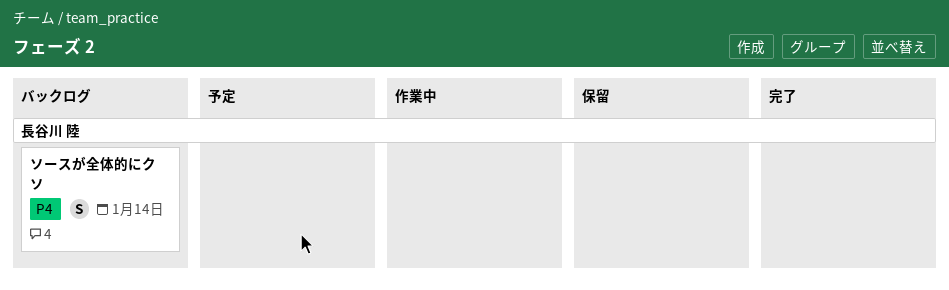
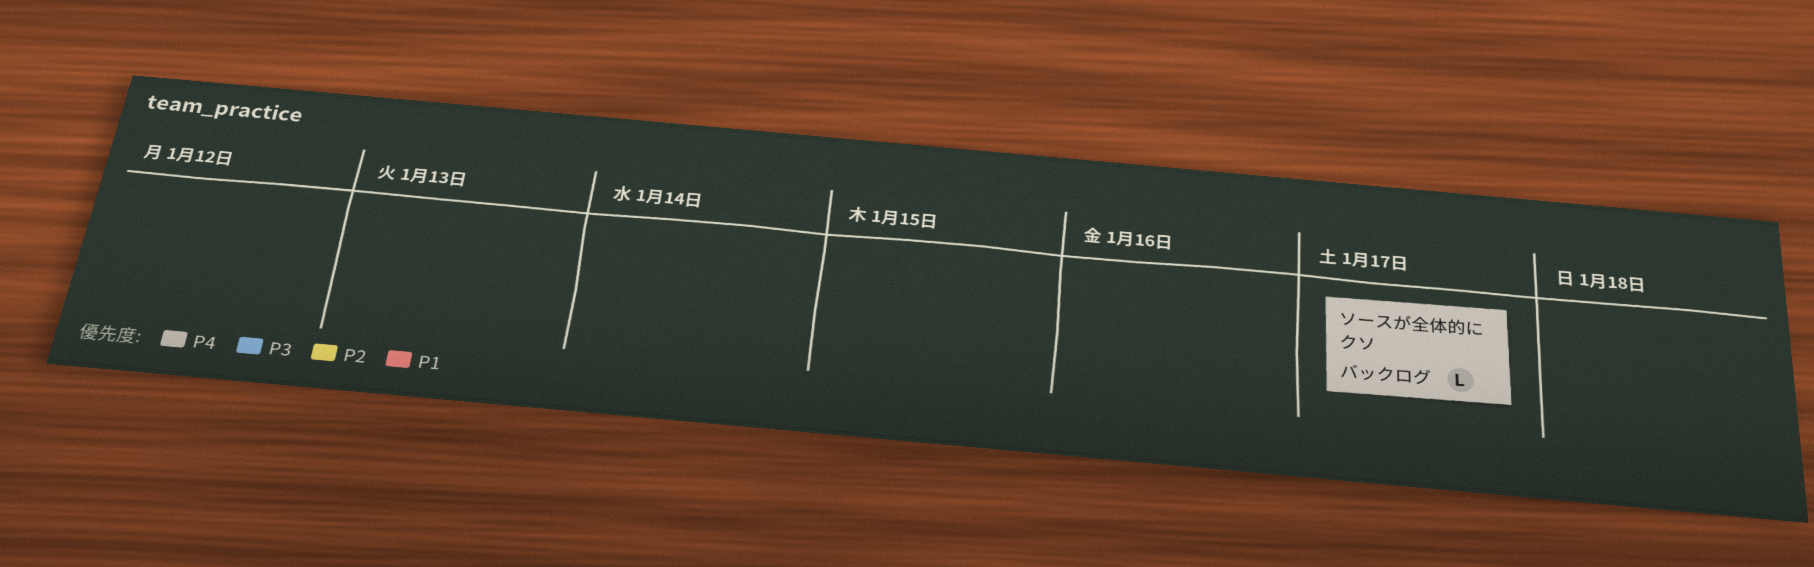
ソースが全体的にクソ, estimate: S -> L
ソースが全体的にクソ, due: Jan 14 -> Jan 17

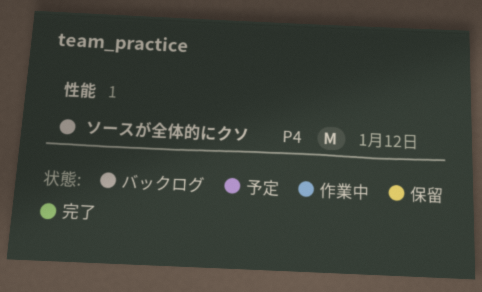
ソースが全体的にクソ, estimate: L -> M
ソースが全体的にクソ, due: Jan 17 -> Jan 12

